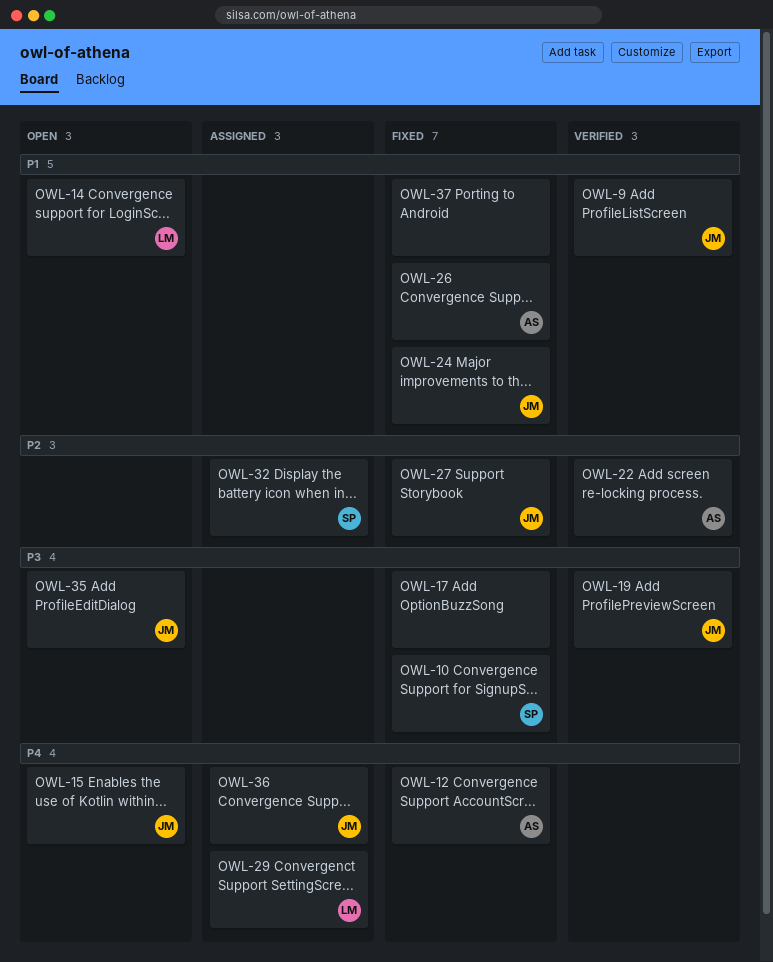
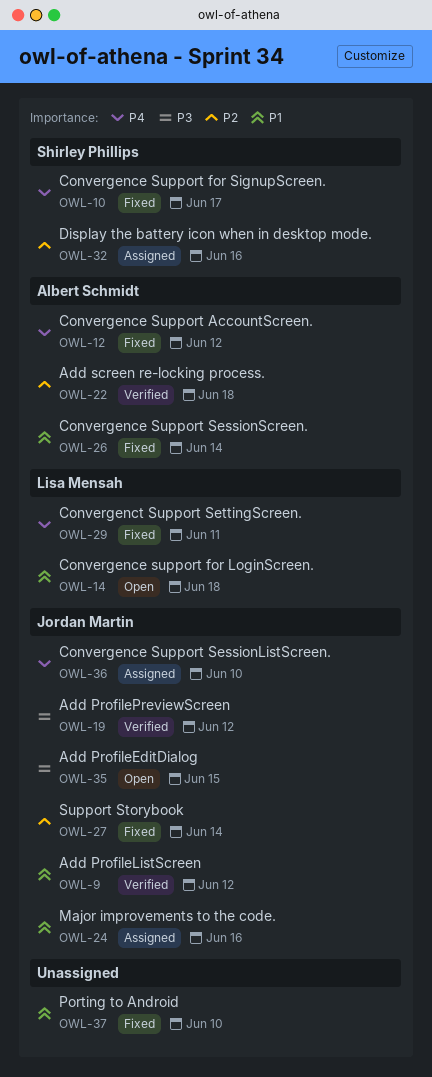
OWL-10, priority: P3 -> P4
OWL-15: present -> none
OWL-17: present -> none
OWL-24, status: Fixed -> Assigned
OWL-29, status: Assigned -> Fixed

